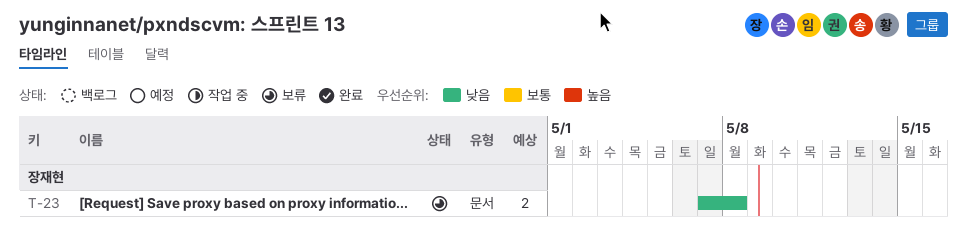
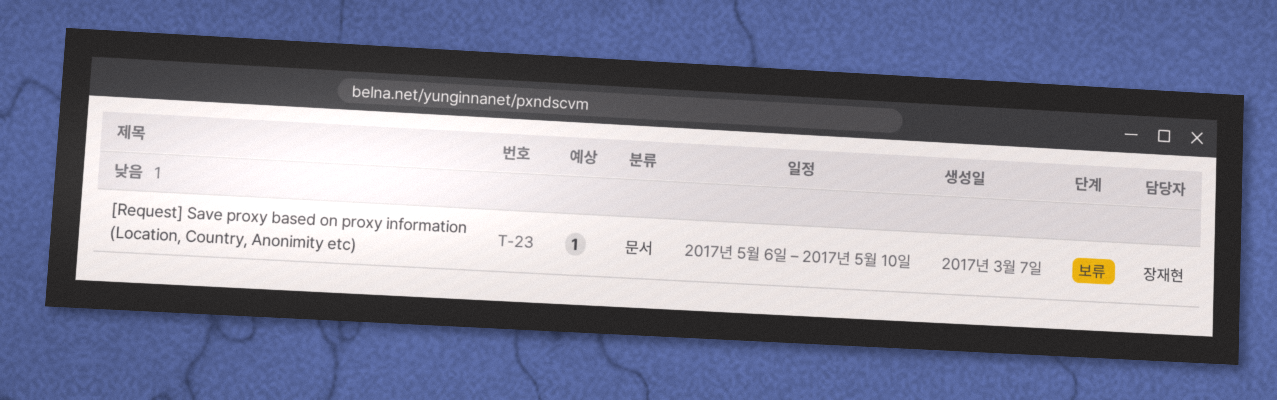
T-23, estimate: 2 -> 1
T-23, start: May 7 -> May 6
T-23, due: May 8 -> May 10

